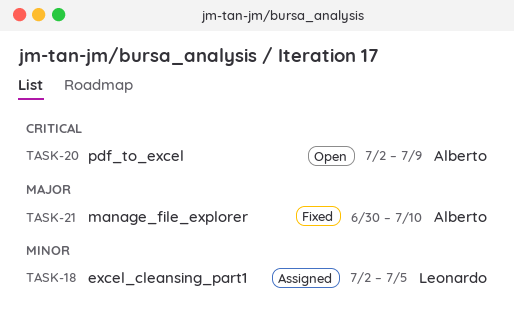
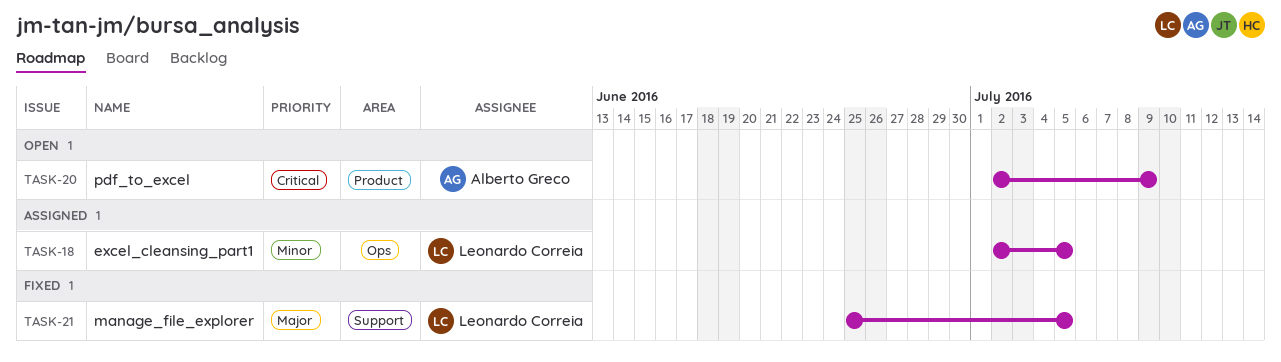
TASK-21, owner: Alberto Greco -> Leonardo Correia
TASK-21, start: Jun 30 -> Jun 25
TASK-21, due: Jul 10 -> Jul 5

